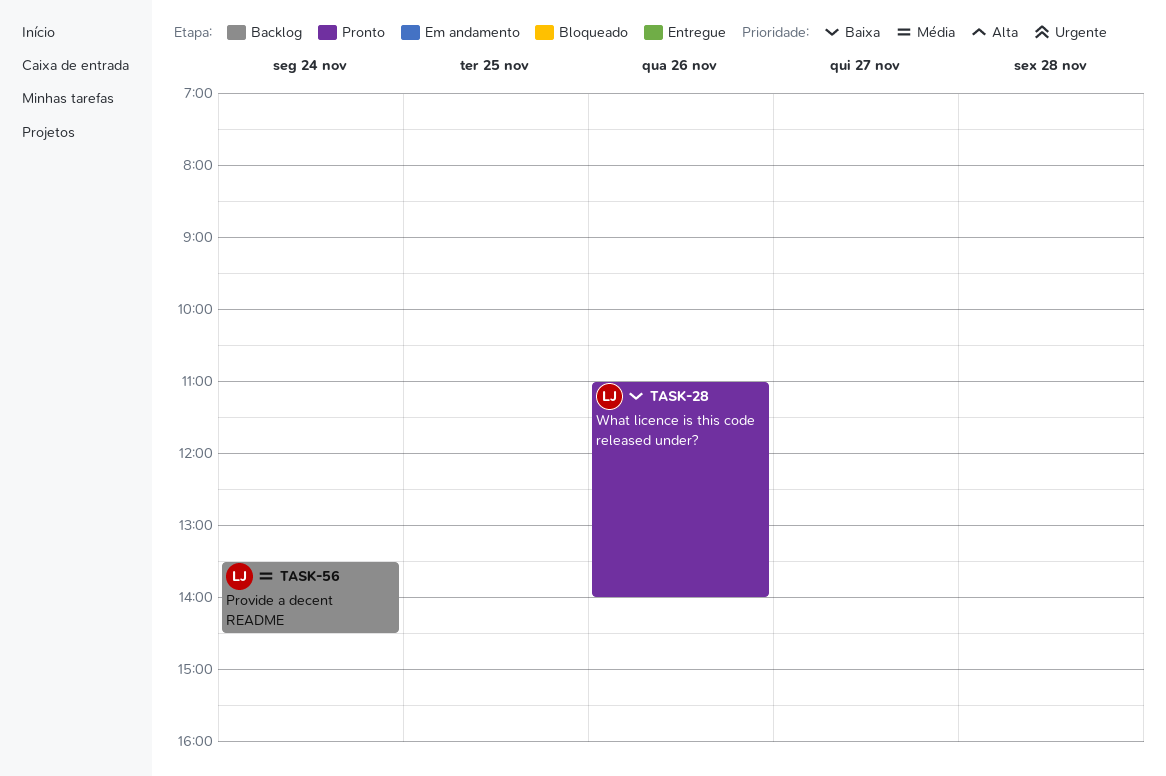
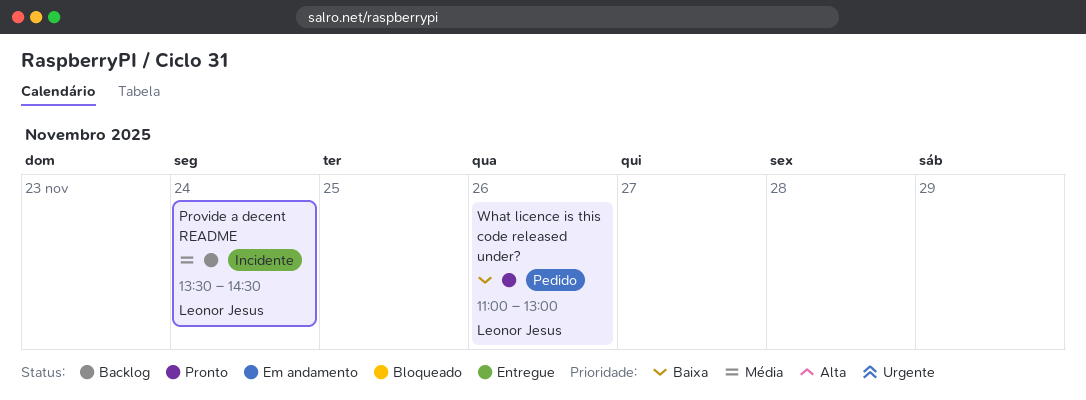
What licence is this code released under?, ends: 14:00 -> 13:00

